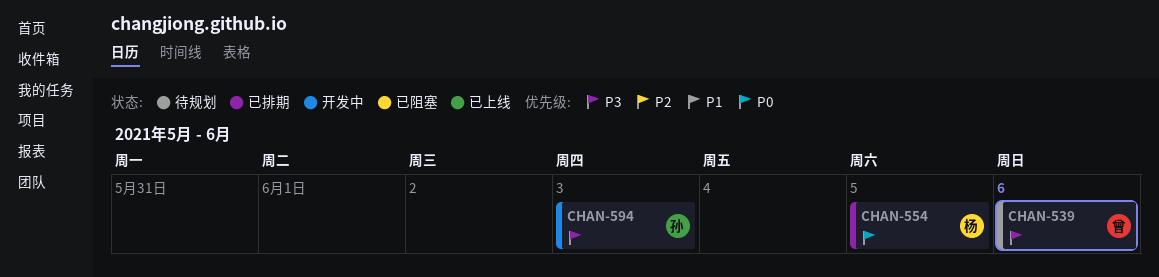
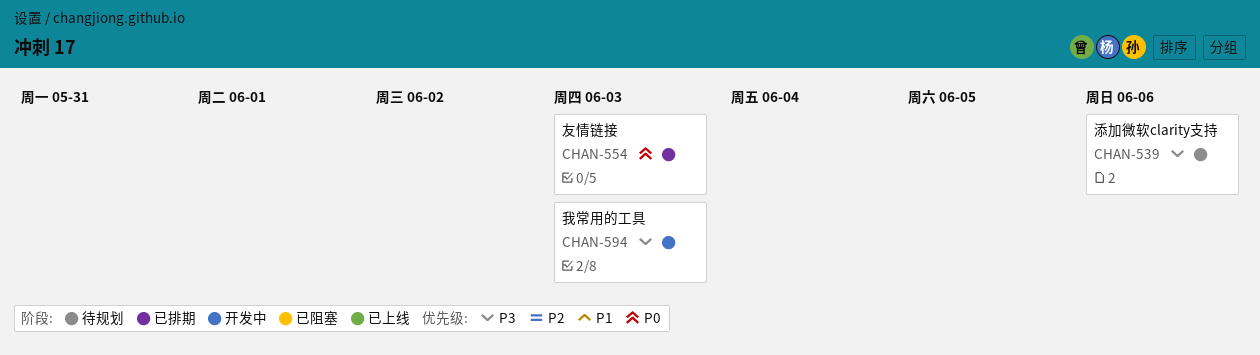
CHAN-554, due: Jun 5 -> Jun 3

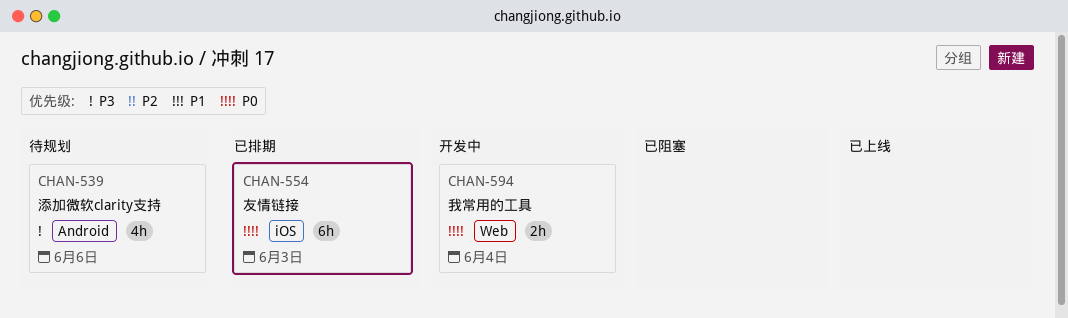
CHAN-594, priority: P3 -> P0
CHAN-594, due: Jun 3 -> Jun 4

